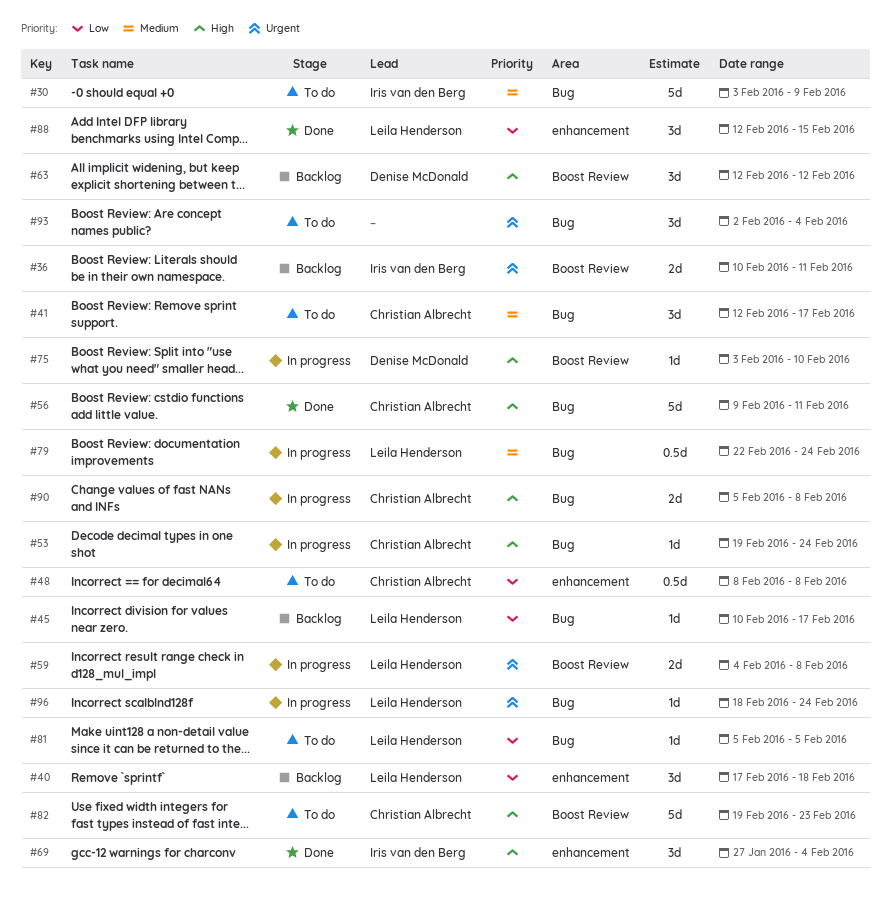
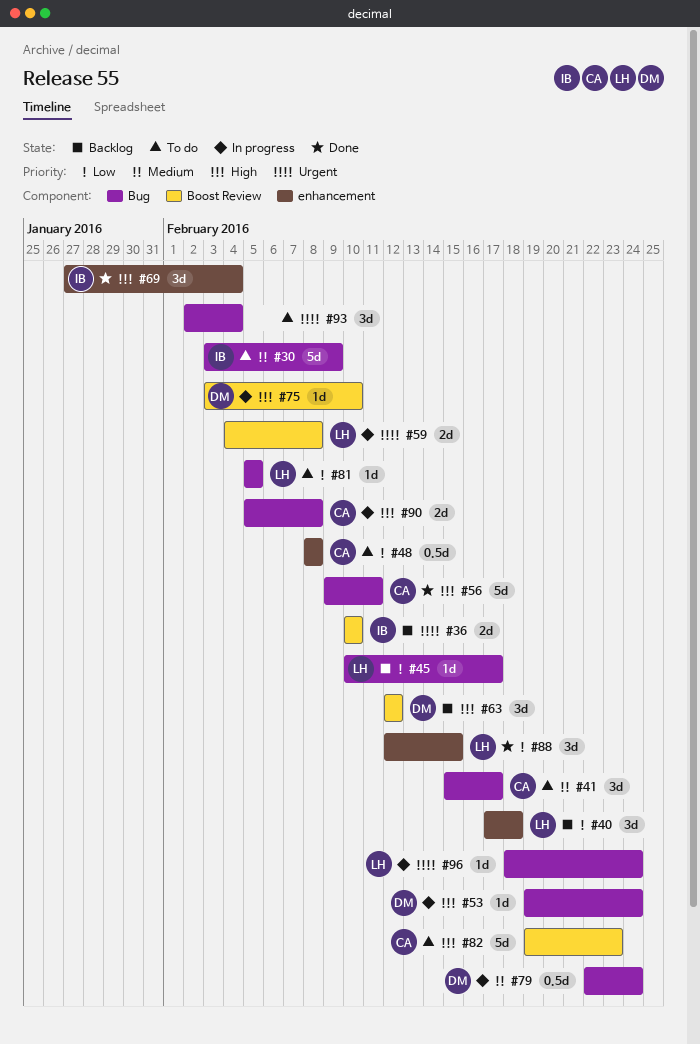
#36, due: Feb 11 -> Feb 10
#41, start: Feb 12 -> Feb 15
#53, owner: Christian Albrecht -> Denise McDonald
#79, owner: Leila Henderson -> Denise McDonald

